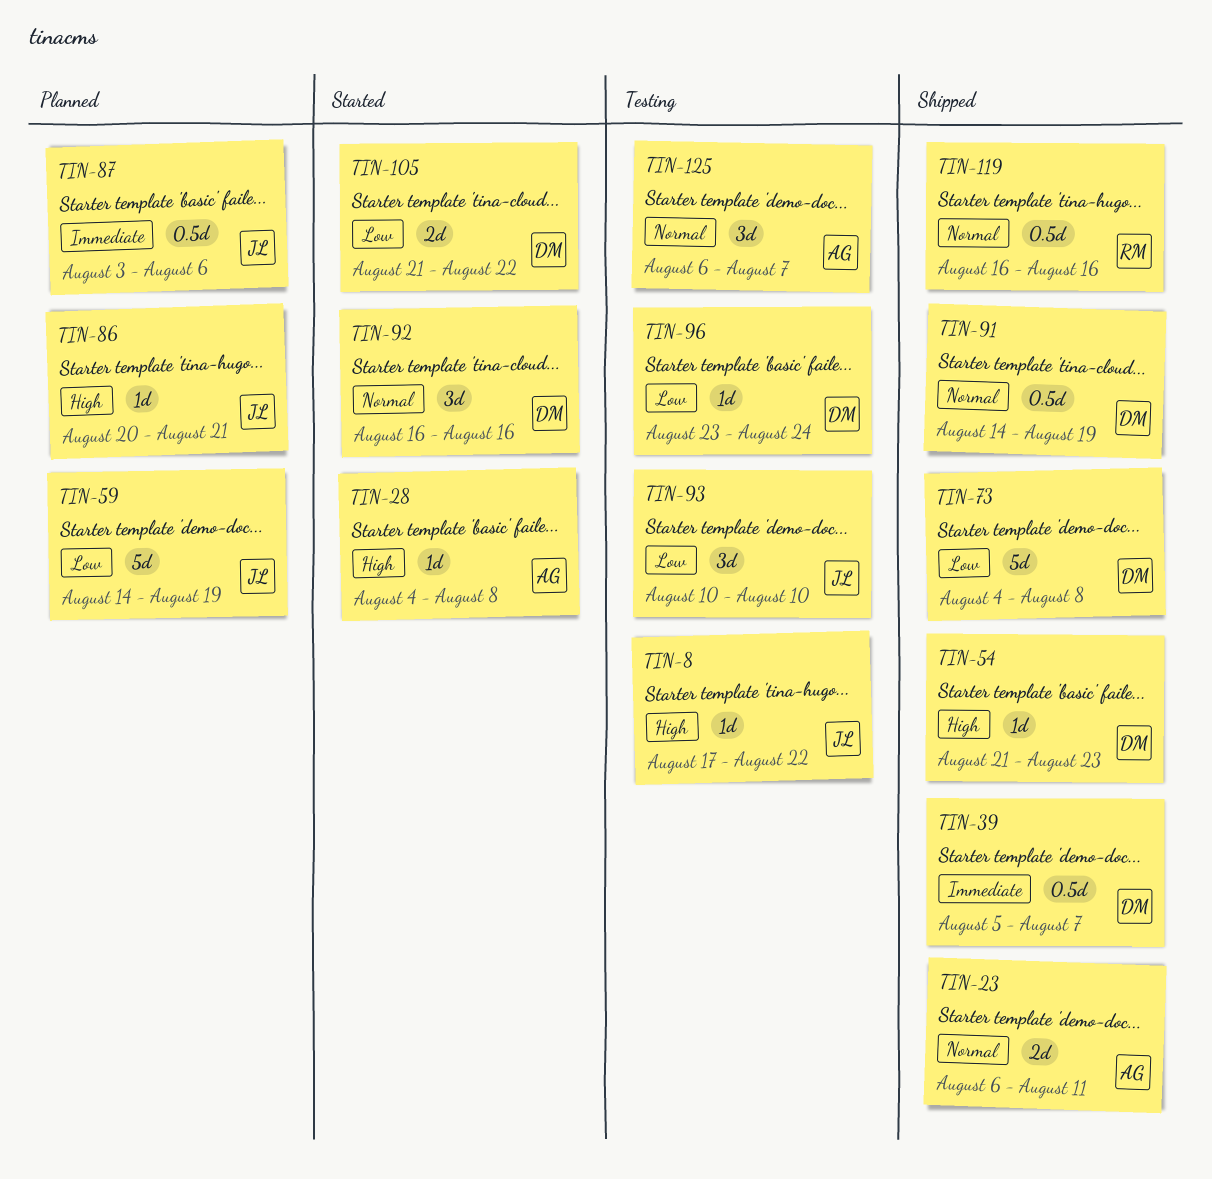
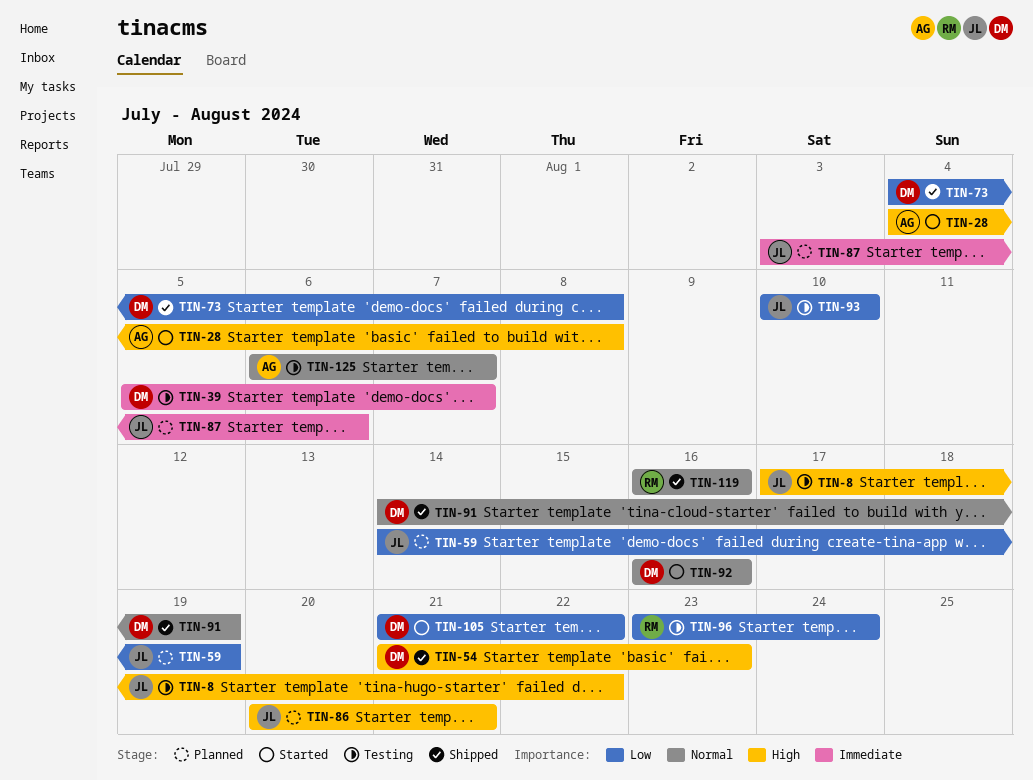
TIN-23: present -> none
TIN-39, status: Shipped -> Testing
TIN-96, owner: DM -> RM

